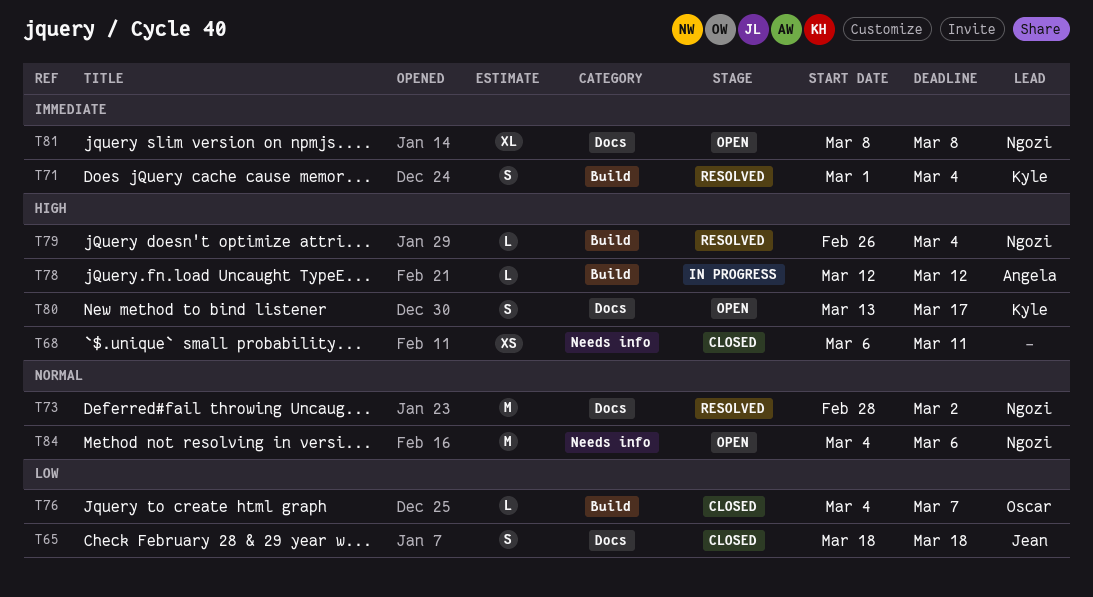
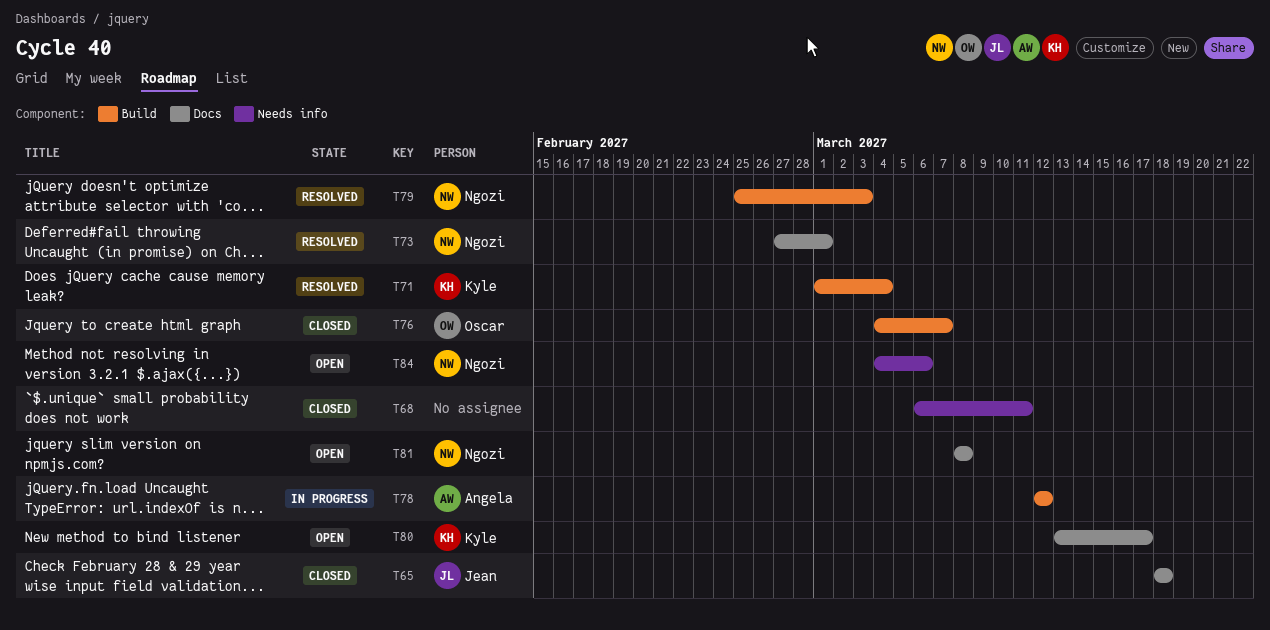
T73, start: Feb 28 -> Feb 27
T73, due: Mar 2 -> Mar 1
T79, start: Feb 26 -> Feb 25
T79, due: Mar 4 -> Mar 3

